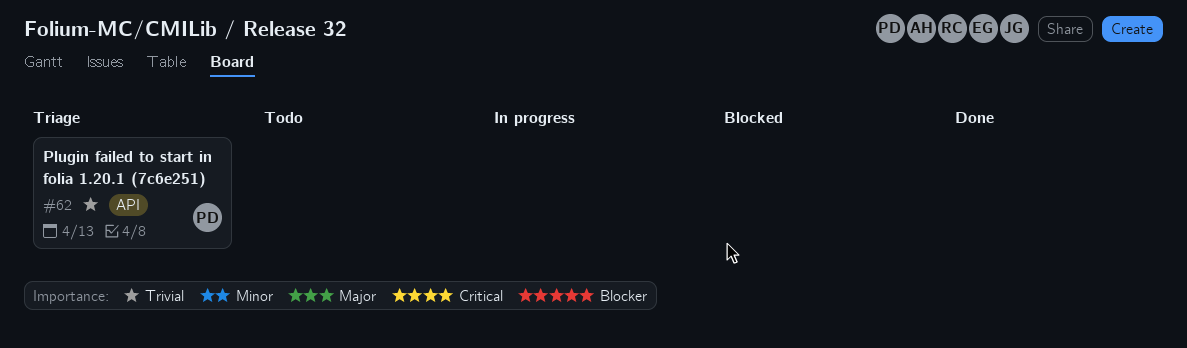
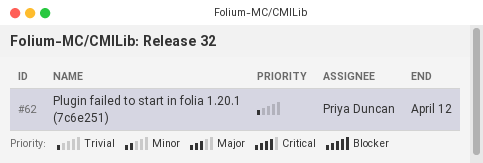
#62, due: Apr 13 -> Apr 12

